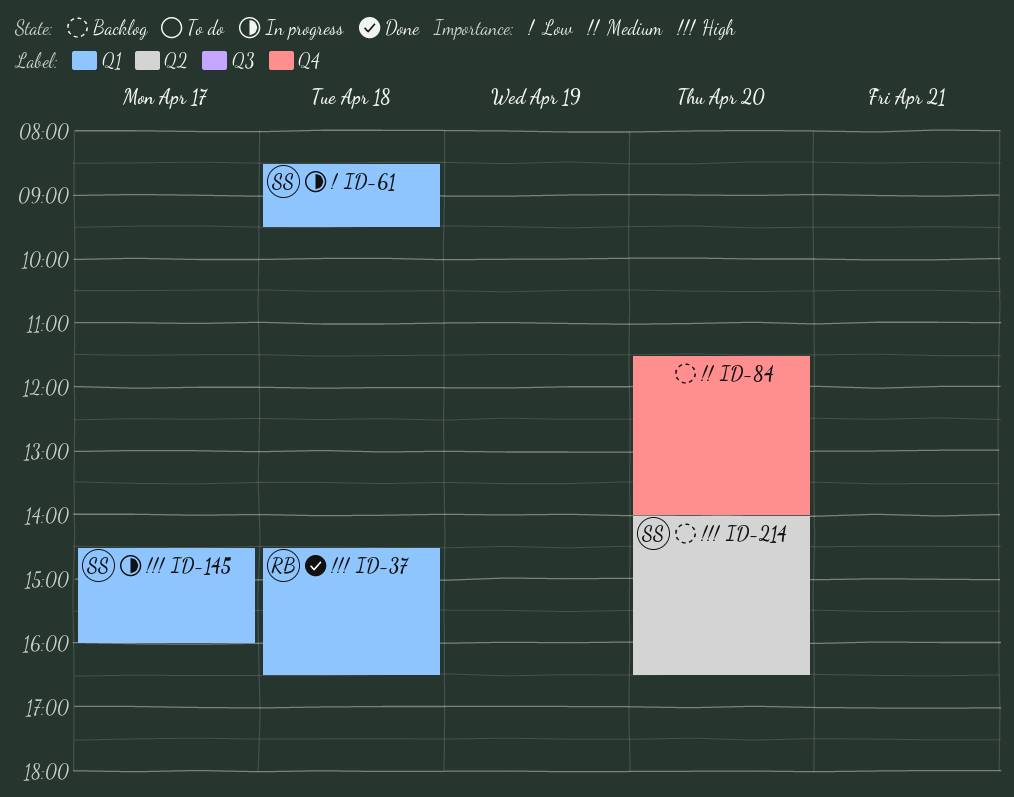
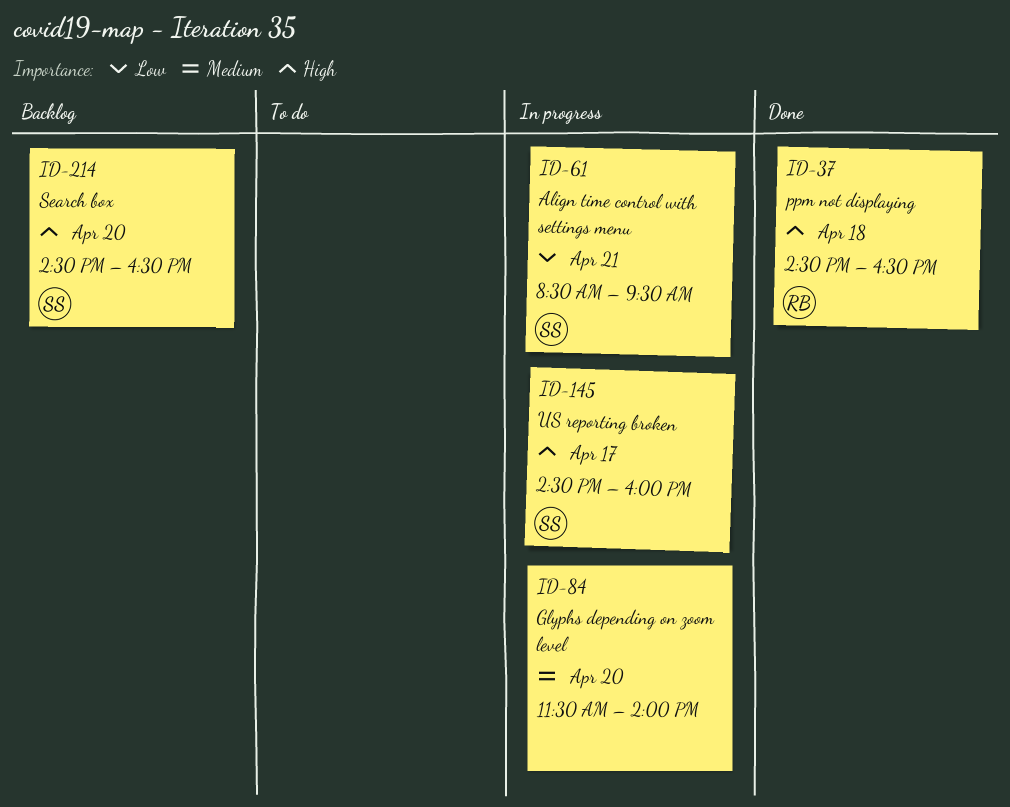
ID-61, day: Apr 18 -> Apr 21
ID-84, status: Backlog -> In progress
ID-214, begins: 14:00 -> 14:30

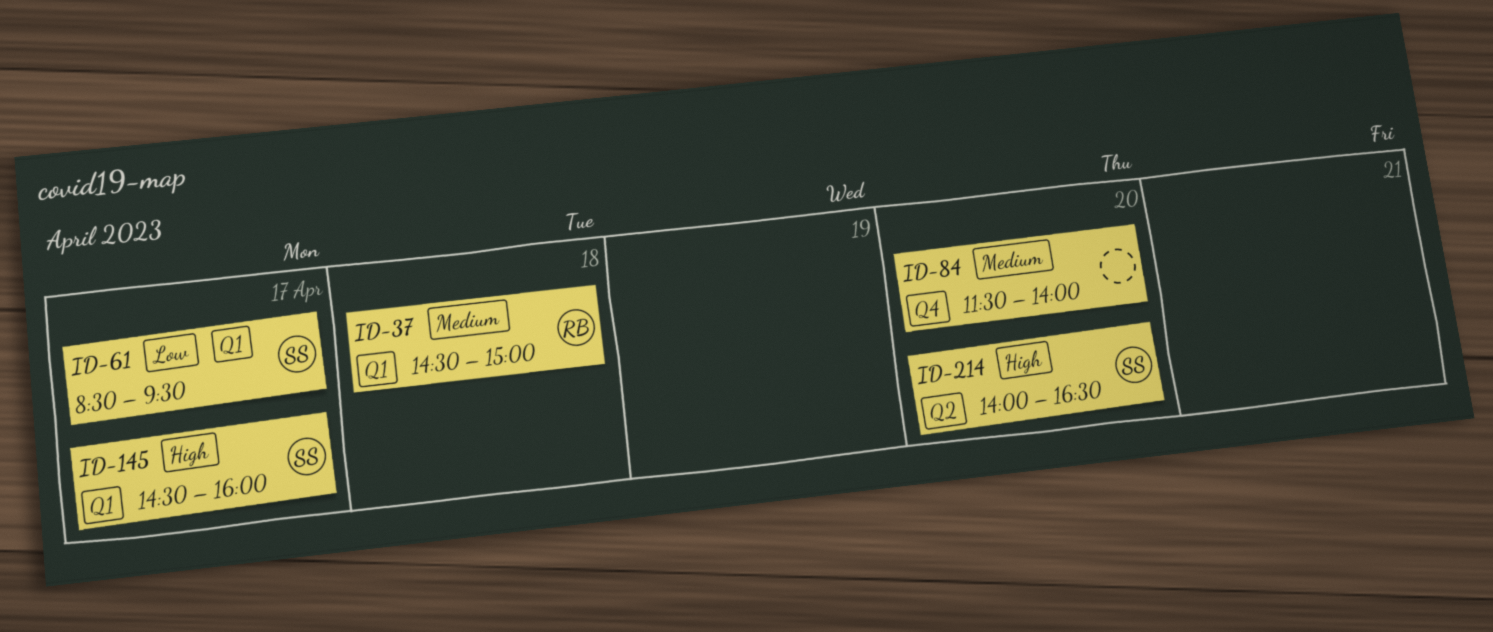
ID-37, priority: High -> Medium
ID-37, ends: 16:30 -> 15:00
ID-61, day: Apr 21 -> Apr 17
ID-214, begins: 14:30 -> 14:00

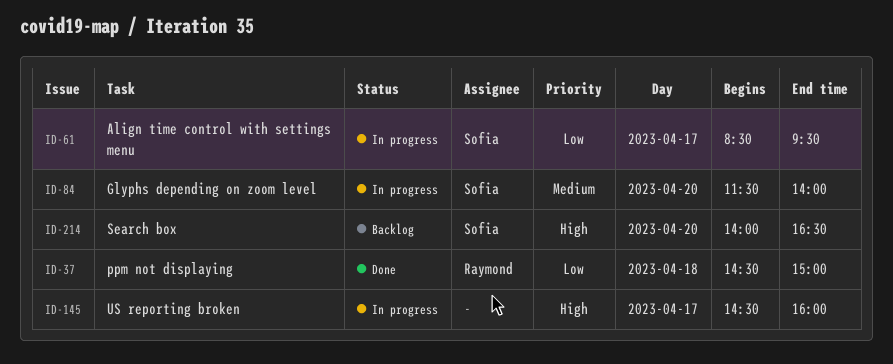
ID-37, priority: Medium -> Low
ID-84, owner: none -> Sofia
ID-145, owner: Sofia -> none

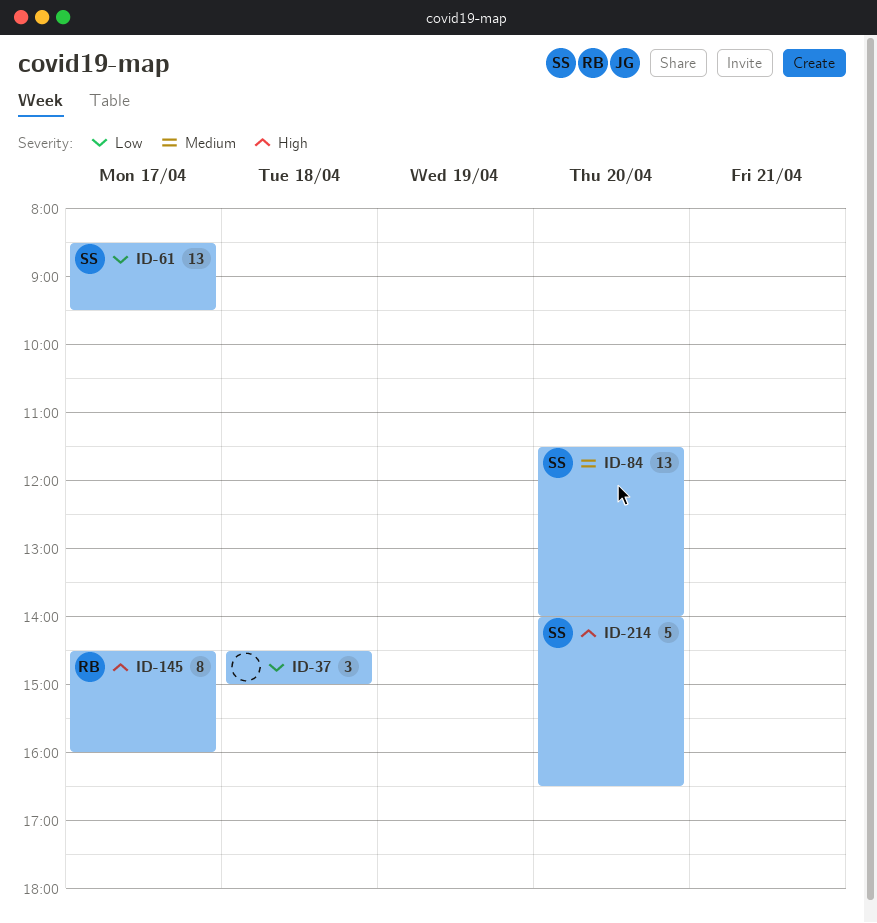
ID-37, owner: Raymond -> none
ID-145, owner: none -> Raymond

